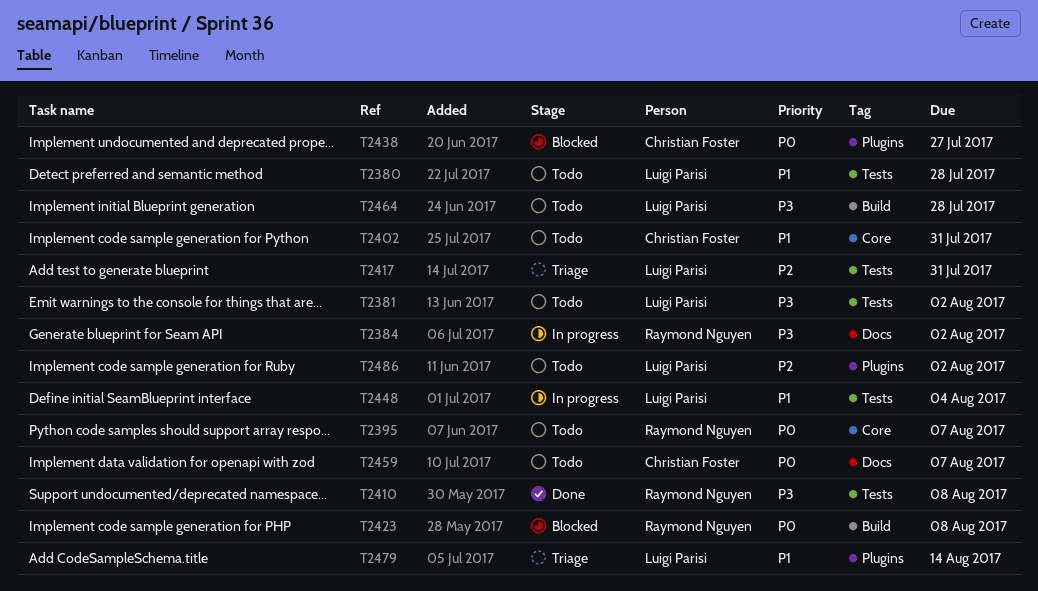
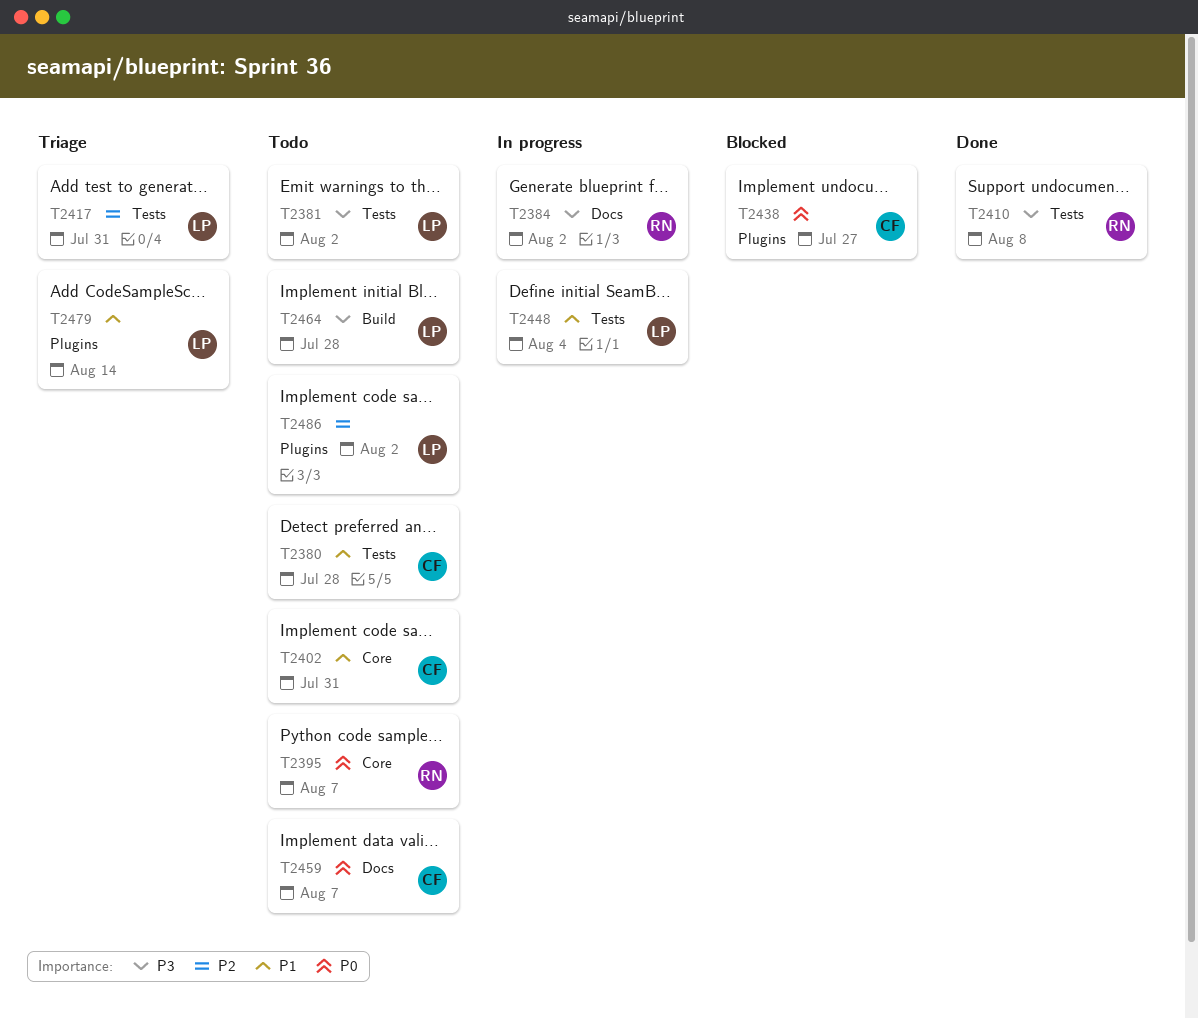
T2380, owner: Luigi Parisi -> Christian Foster
T2423: present -> none

